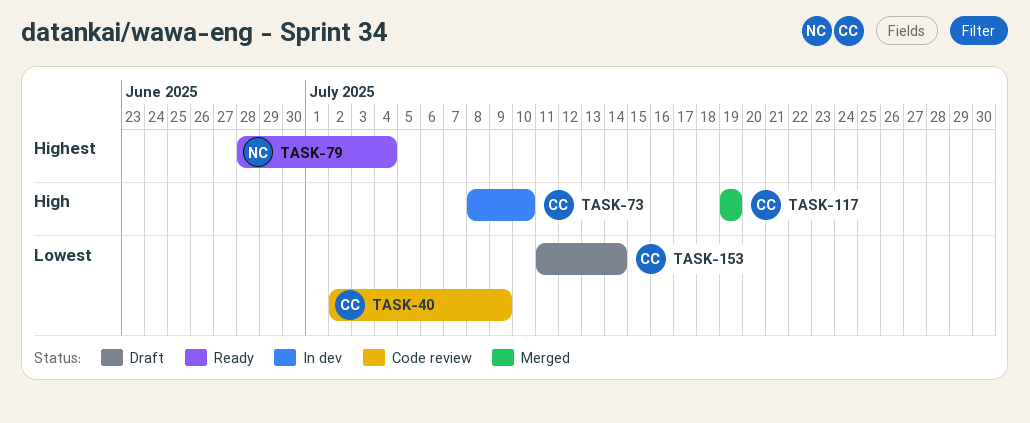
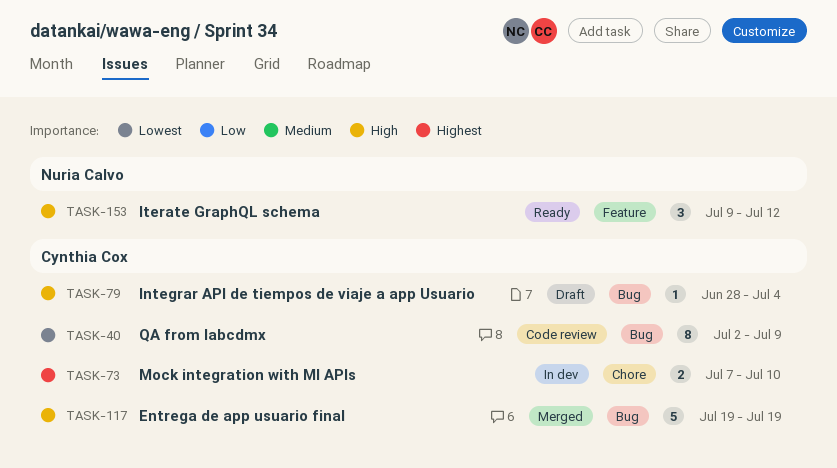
TASK-73, priority: High -> Highest
TASK-73, start: Jul 8 -> Jul 7
TASK-79, status: Ready -> Draft
TASK-79, owner: Nuria Calvo -> Cynthia Cox
TASK-79, priority: Highest -> High
TASK-153, status: Draft -> Ready
TASK-153, owner: Cynthia Cox -> Nuria Calvo
TASK-153, priority: Lowest -> High
TASK-153, start: Jul 11 -> Jul 9
TASK-153, due: Jul 14 -> Jul 12

